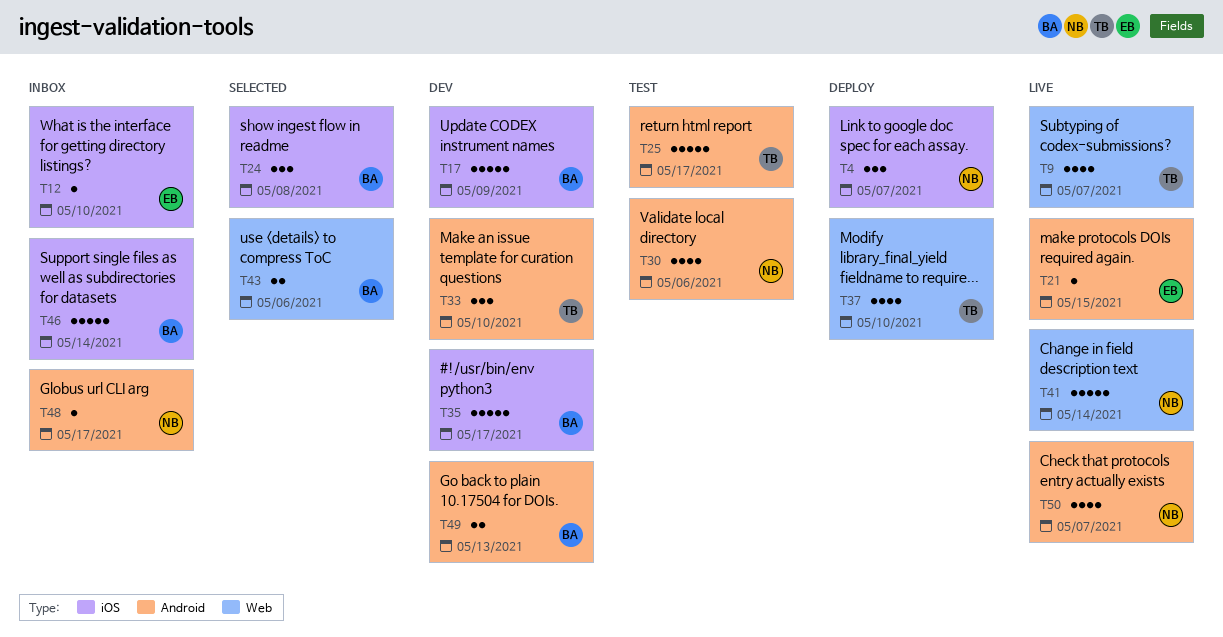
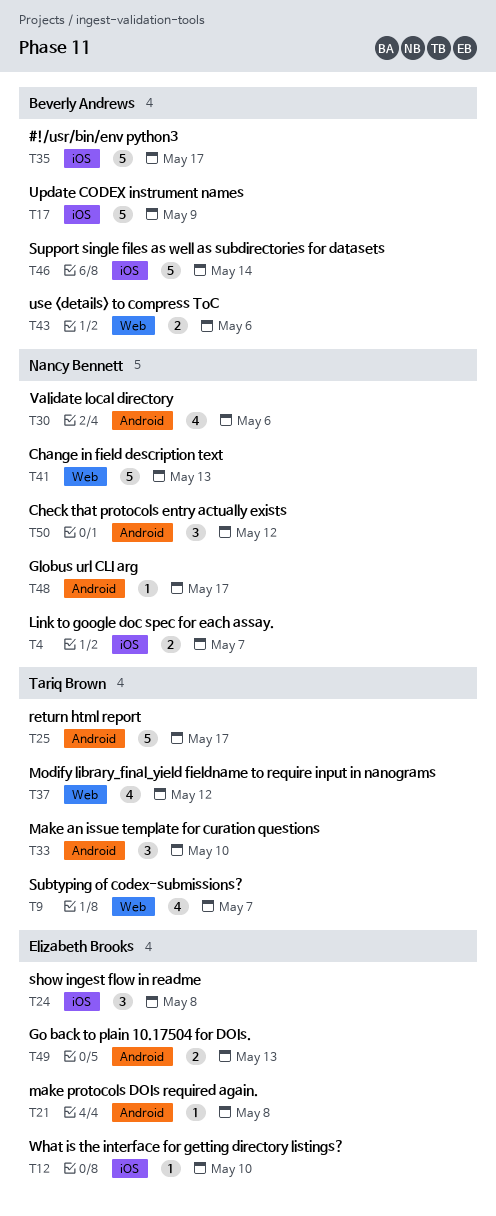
T4, estimate: 3 -> 2
T21, due: May 15 -> May 8
T24, owner: Beverly Andrews -> Elizabeth Brooks
T37, due: May 10 -> May 12
T41, due: May 14 -> May 13
T49, owner: Beverly Andrews -> Elizabeth Brooks
T50, estimate: 4 -> 3
T50, due: May 7 -> May 12

